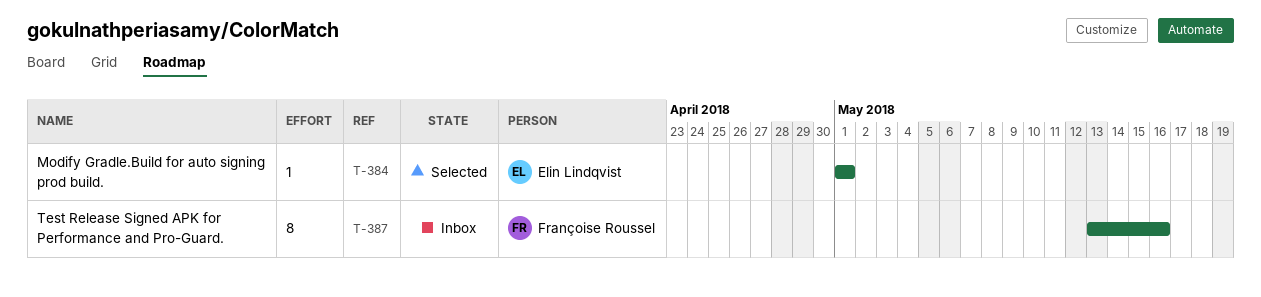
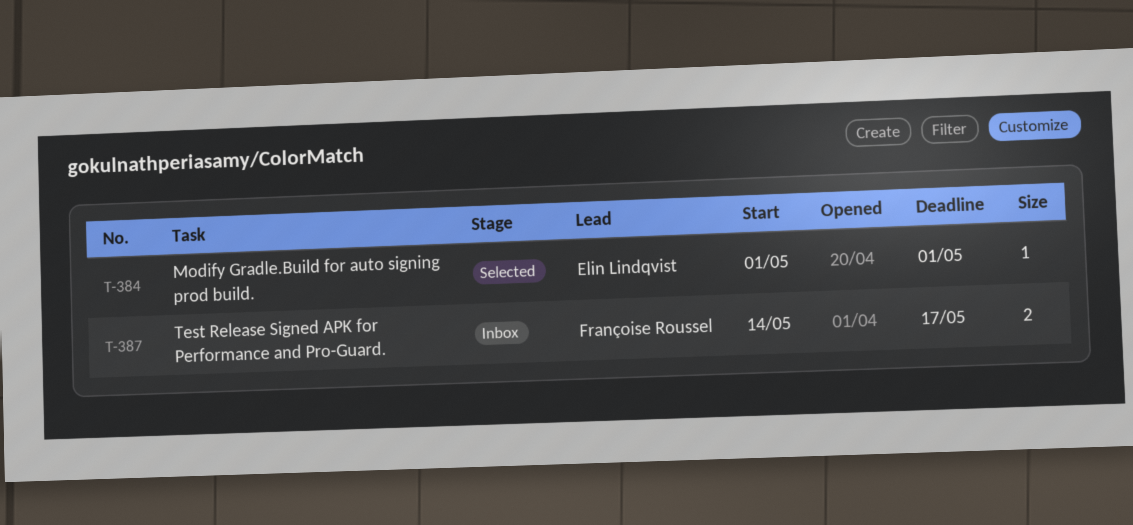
T-387, estimate: 8 -> 2
T-387, start: May 13 -> May 14
T-387, due: May 16 -> May 17

